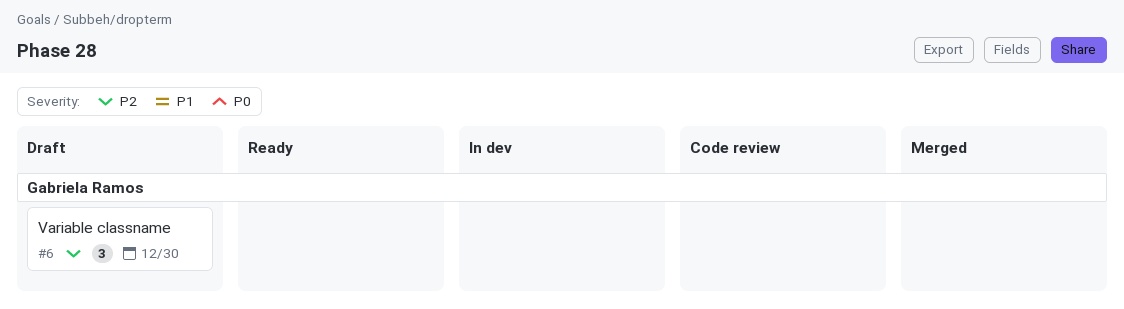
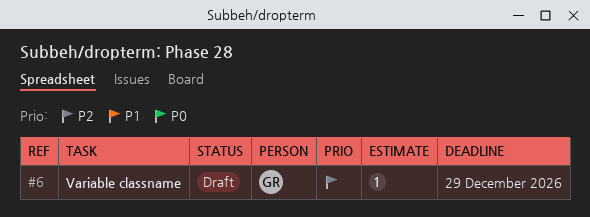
#6, estimate: 3 -> 1
#6, due: Dec 30 -> Dec 29

